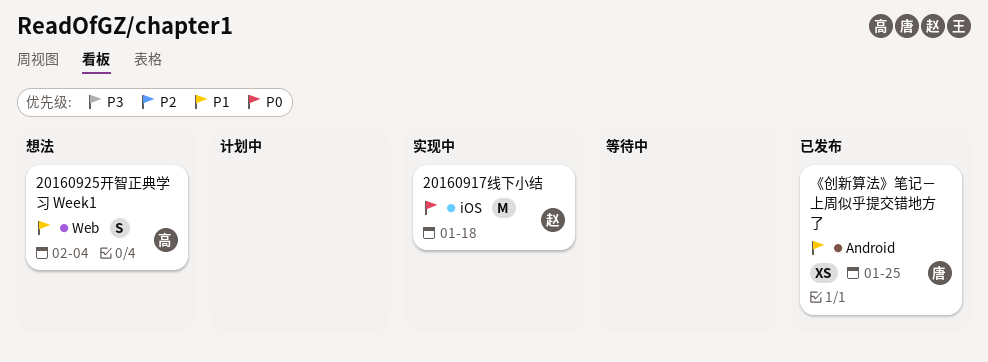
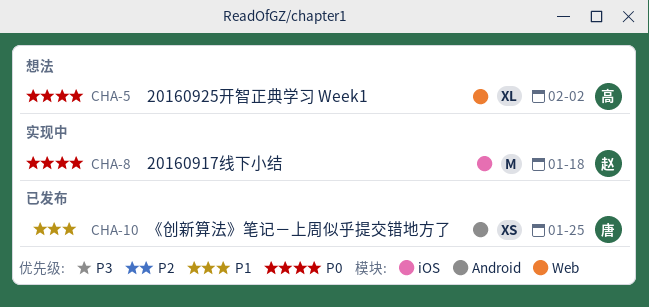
20160925开智正典学习 Week1, priority: P1 -> P0
20160925开智正典学习 Week1, estimate: S -> XL
20160925开智正典学习 Week1, due: Feb 4 -> Feb 2

